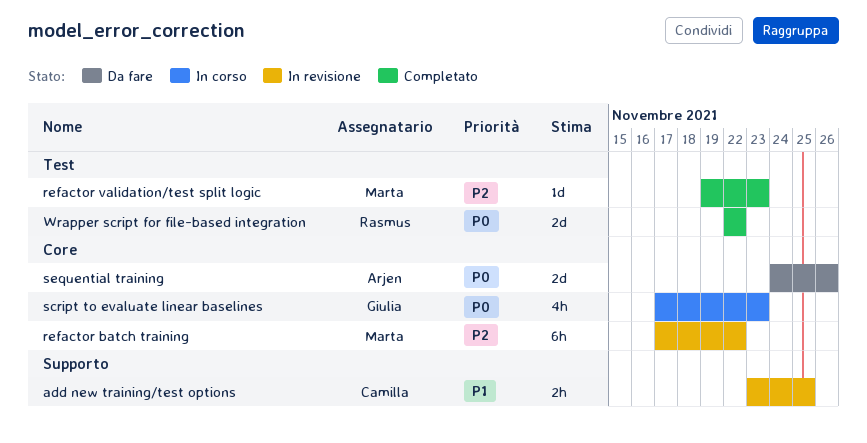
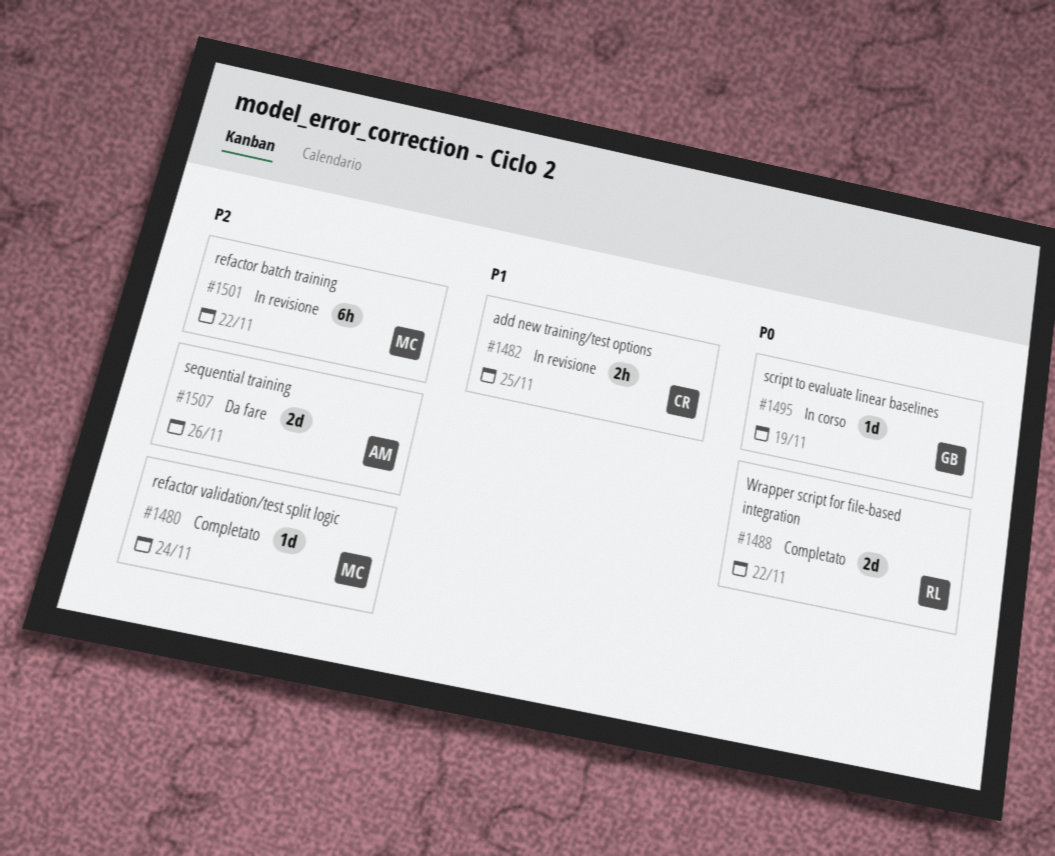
refactor validation/test split logic, due: Nov 23 -> Nov 24
script to evaluate linear baselines, estimate: 4h -> 1d
script to evaluate linear baselines, due: Nov 23 -> Nov 19
sequential training, priority: P0 -> P2

